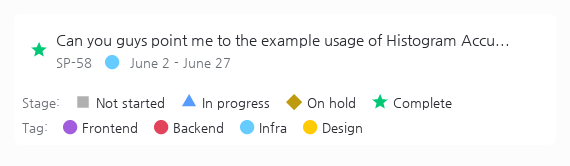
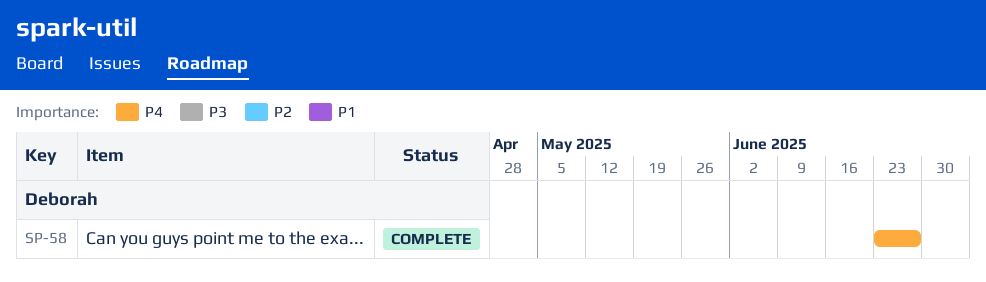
SP-58, start: Jun 2 -> Jun 23

